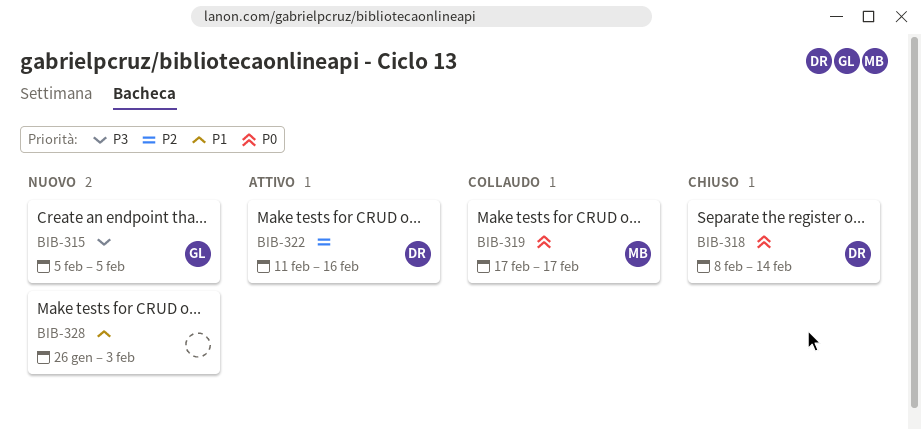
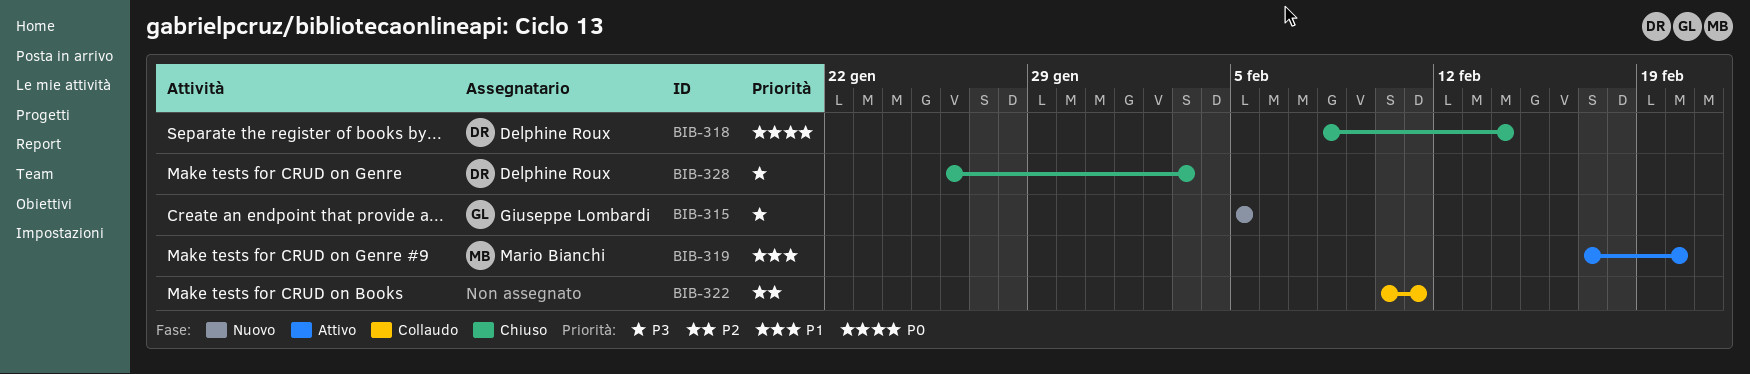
BIB-319, status: Collaudo -> Attivo
BIB-319, priority: P0 -> P1
BIB-319, due: Feb 17 -> Feb 20
BIB-322, status: Attivo -> Collaudo
BIB-322, owner: Delphine Roux -> none
BIB-322, start: Feb 11 -> Feb 10
BIB-322, due: Feb 16 -> Feb 11
BIB-328, status: Nuovo -> Chiuso
BIB-328, owner: none -> Delphine Roux
BIB-328, priority: P1 -> P3

